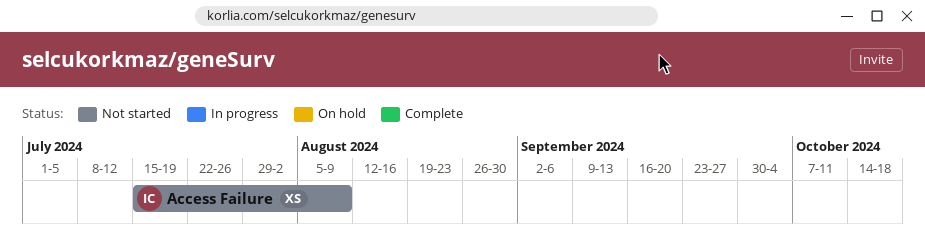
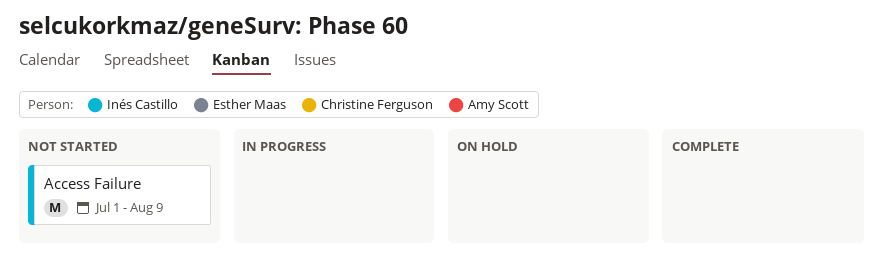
Access Failure, estimate: XS -> M
Access Failure, start: Jul 15 -> Jul 1

